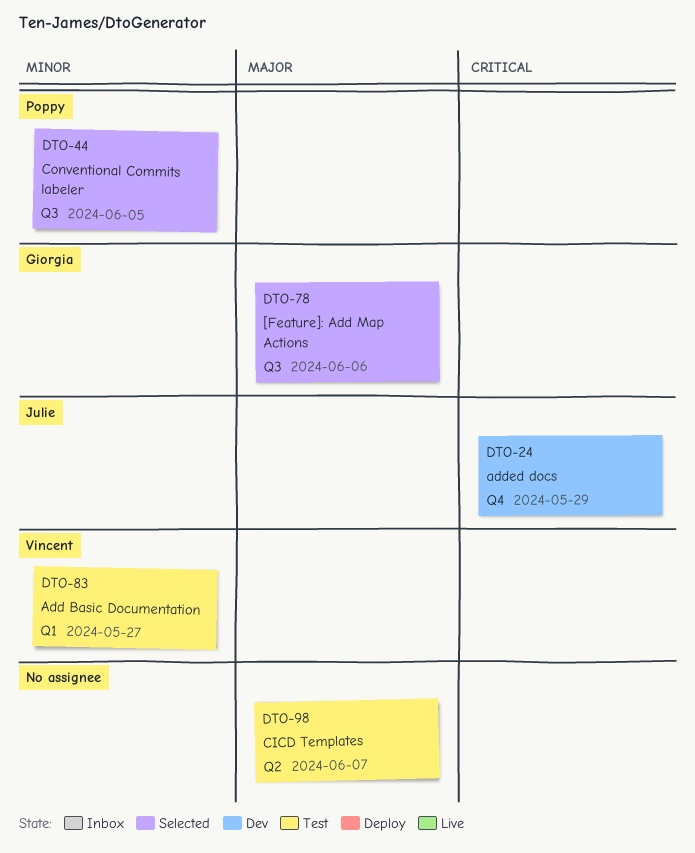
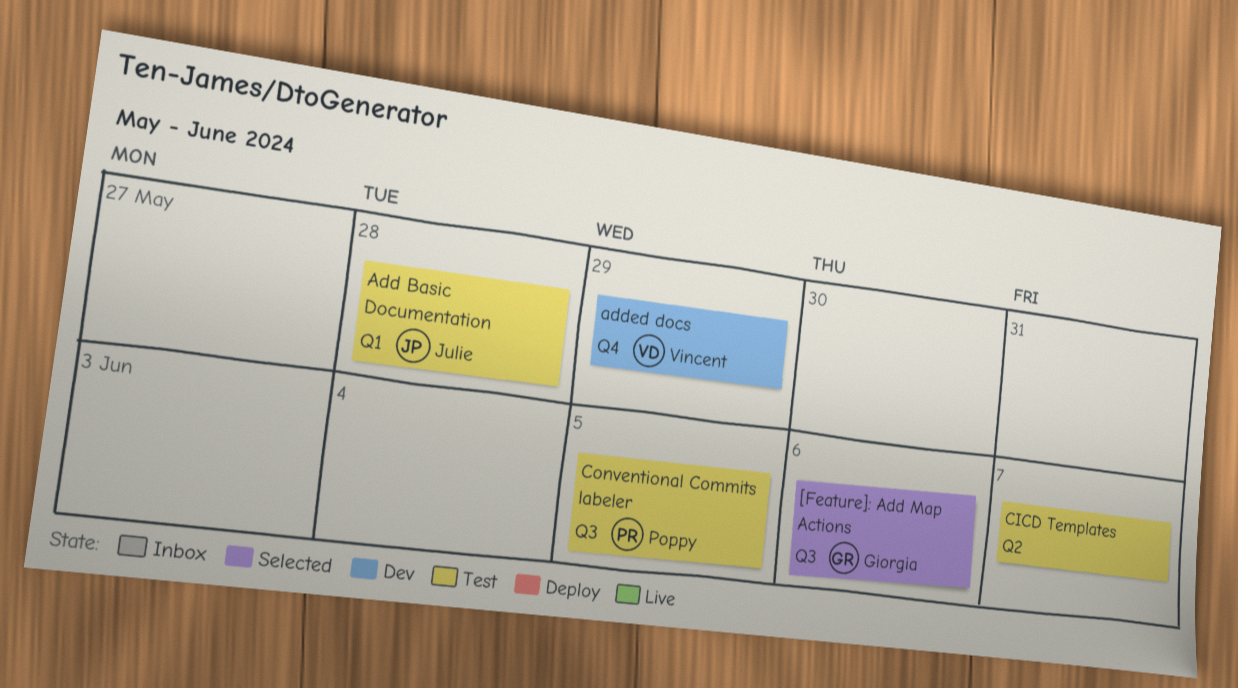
Add Basic Documentation, owner: Vincent -> Julie
Add Basic Documentation, due: May 27 -> May 28
added docs, owner: Julie -> Vincent
Conventional Commits labeler, status: Selected -> Test

